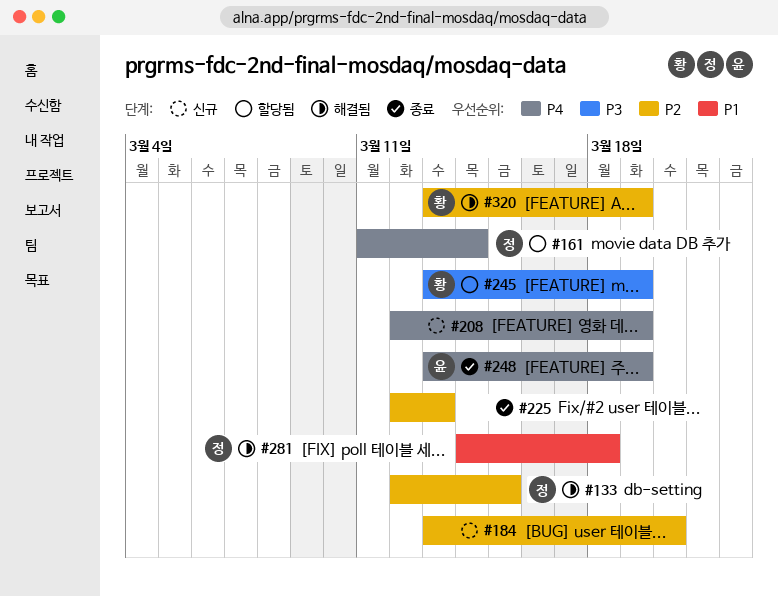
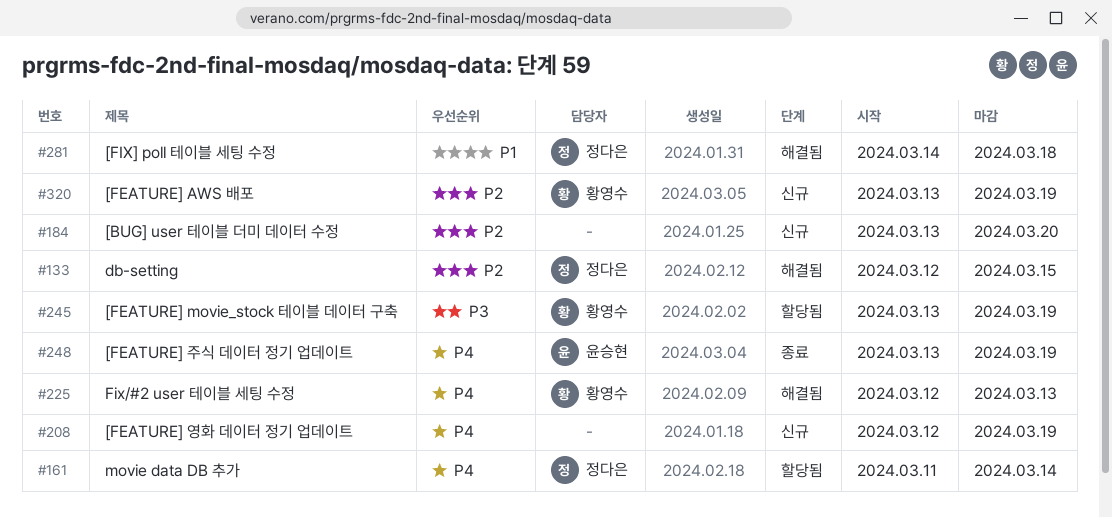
#225, status: 종료 -> 해결됨
#225, owner: none -> 황영수
#225, priority: P2 -> P4
#320, status: 해결됨 -> 신규

